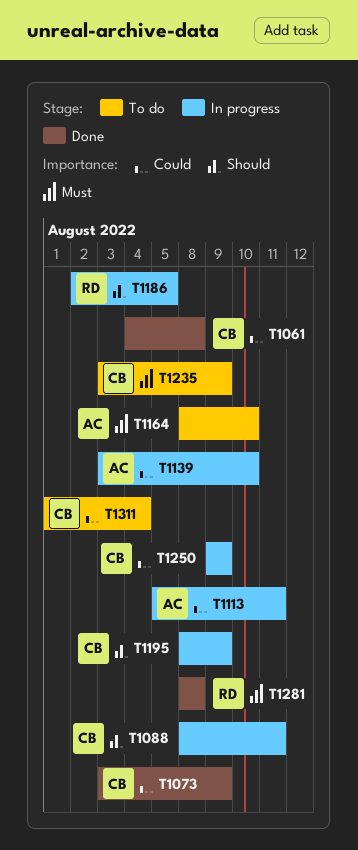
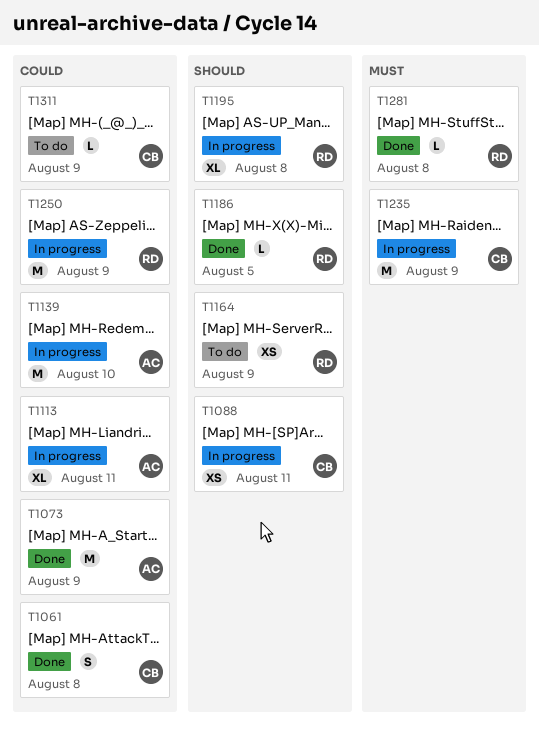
T1073, owner: CB -> AC
T1164, owner: AC -> RD
T1164, priority: Must -> Should
T1164, due: Aug 10 -> Aug 9
T1186, status: In progress -> Done
T1195, owner: CB -> RD
T1195, due: Aug 9 -> Aug 8
T1235, status: To do -> In progress
T1250, owner: CB -> RD
T1311, due: Aug 4 -> Aug 9

